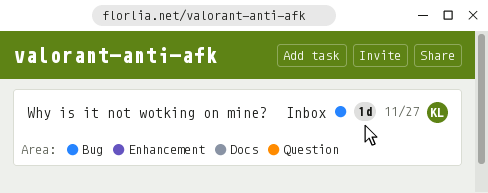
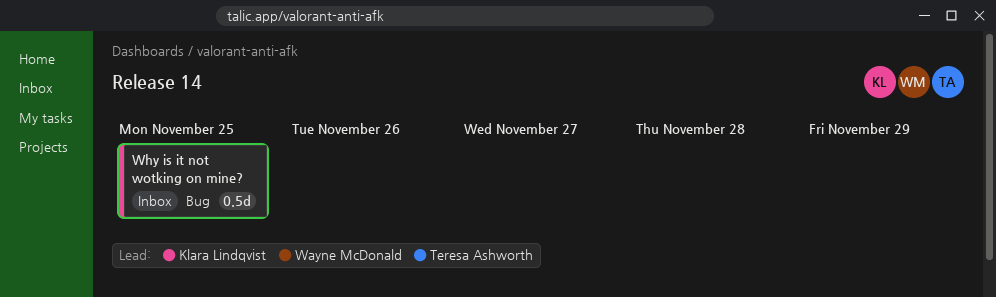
Why is it not wotking on mine?, estimate: 1d -> 0.5d
Why is it not wotking on mine?, due: Nov 27 -> Nov 25

